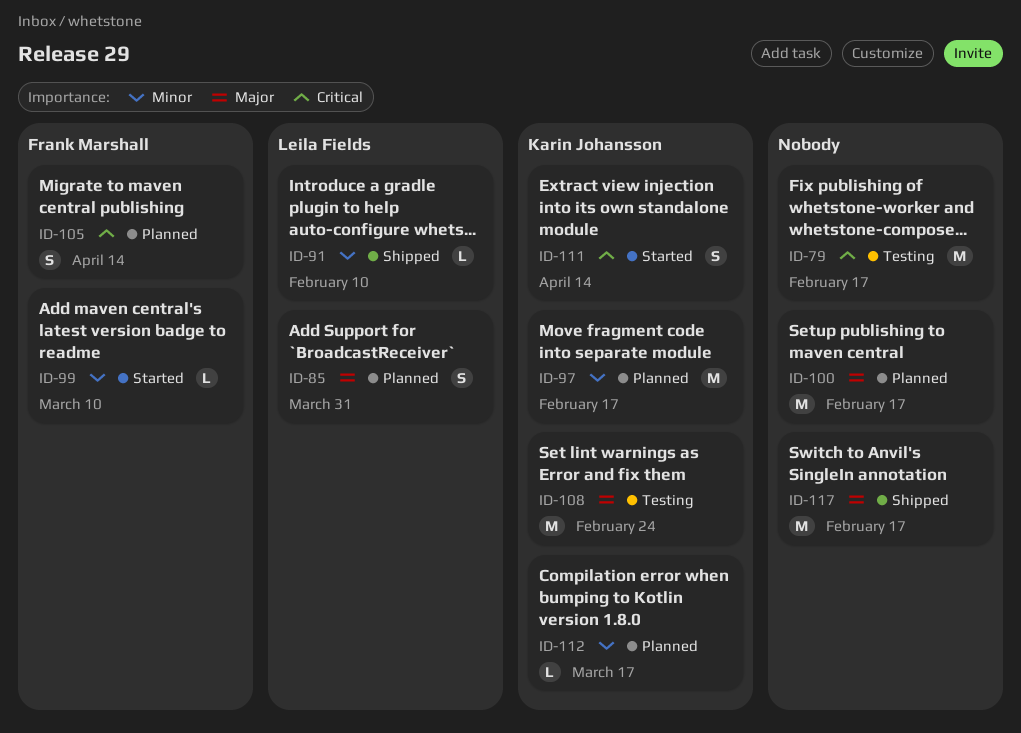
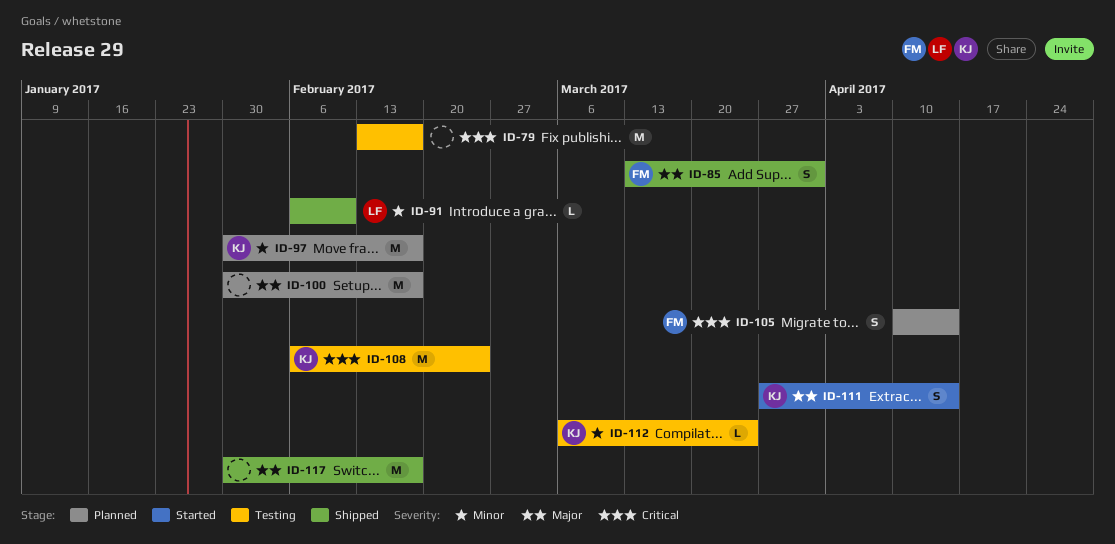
ID-85, status: Planned -> Shipped
ID-85, owner: Leila Fields -> Frank Marshall
ID-99: present -> none
ID-108, priority: Major -> Critical
ID-111, priority: Critical -> Major
ID-112, status: Planned -> Testing
ID-112, due: Mar 17 -> Mar 24

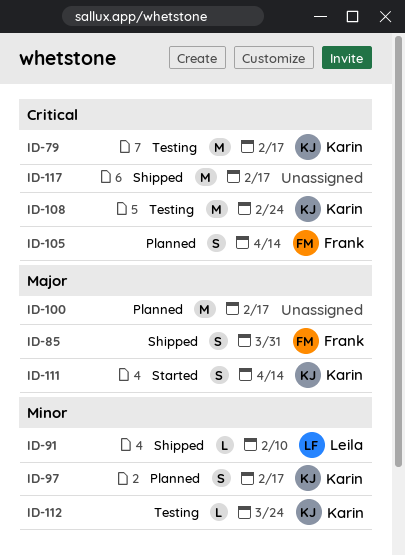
ID-79, owner: none -> Karin
ID-97, estimate: M -> S
ID-117, priority: Major -> Critical

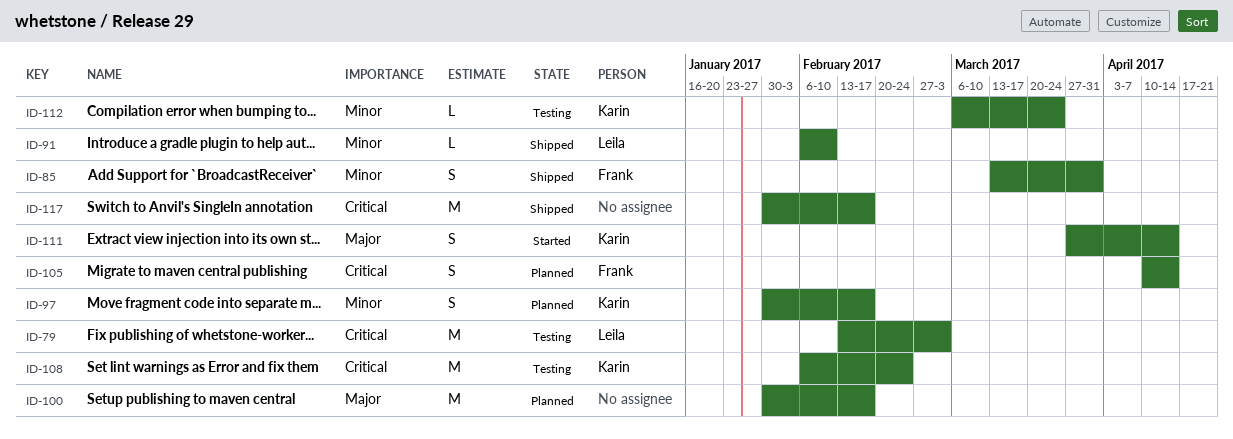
ID-79, owner: Karin -> Leila
ID-79, due: Feb 17 -> Mar 3
ID-85, priority: Major -> Minor

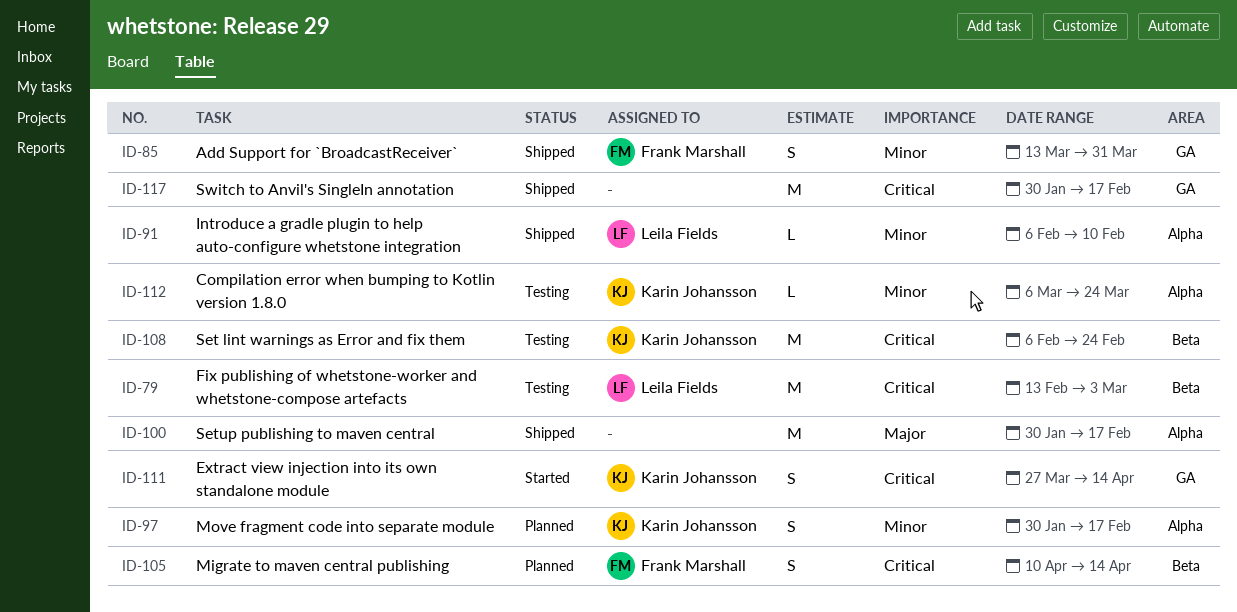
ID-100, status: Planned -> Shipped
ID-111, priority: Major -> Critical

